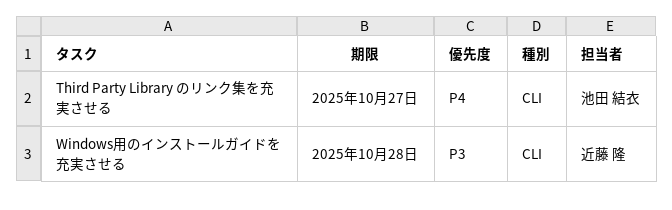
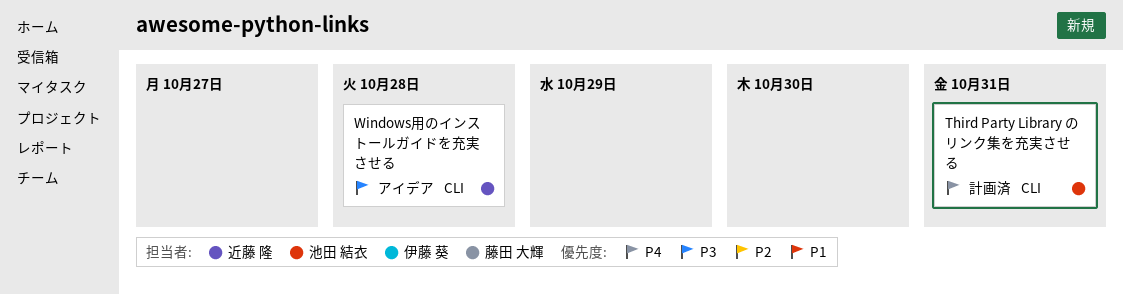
Third Party Library のリンク集を充実させる, due: Oct 27 -> Oct 31

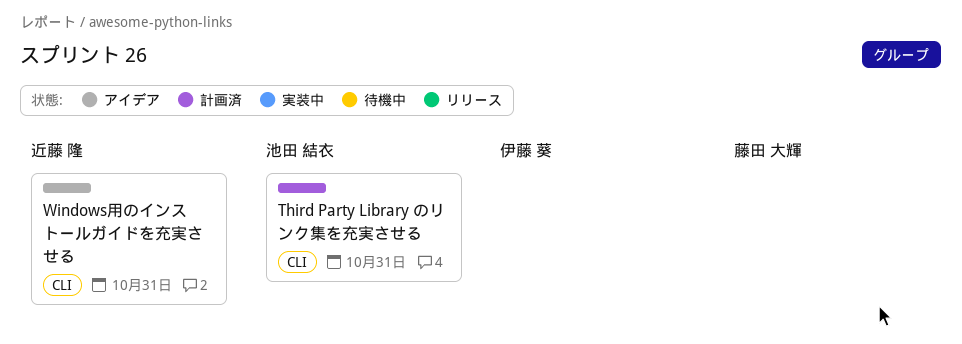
Windows用のインストールガイドを充実させる, due: Oct 28 -> Oct 31

